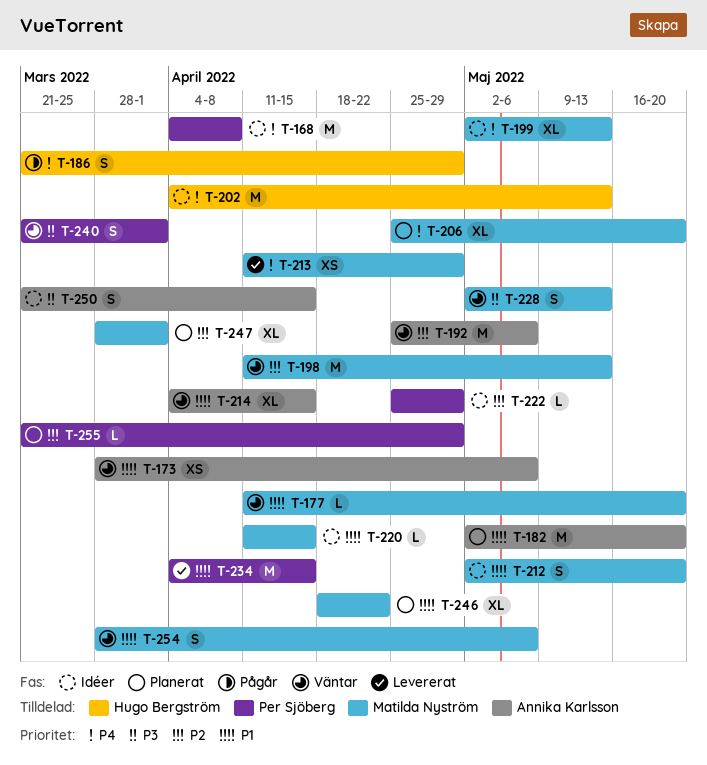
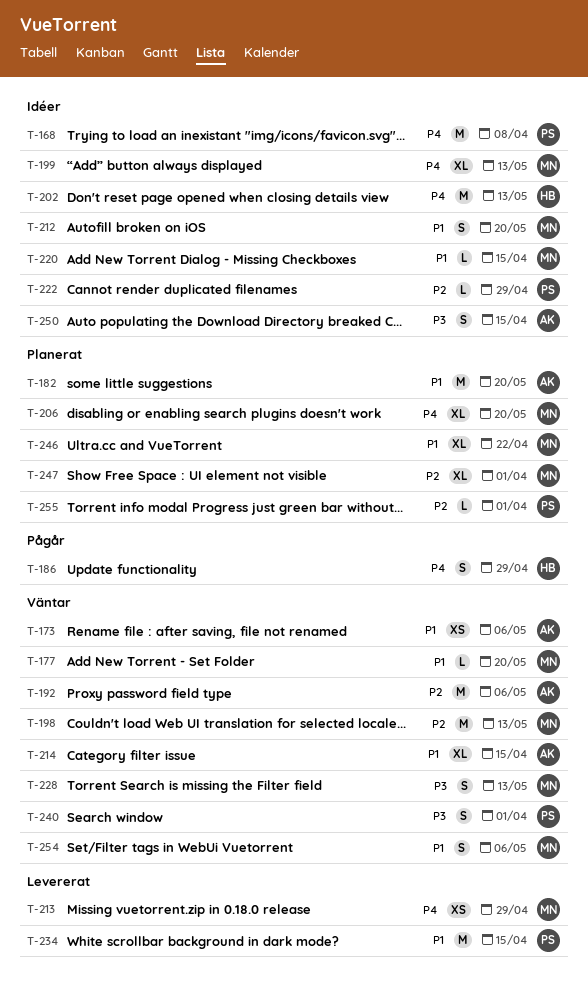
T-255, due: Apr 29 -> Apr 1

